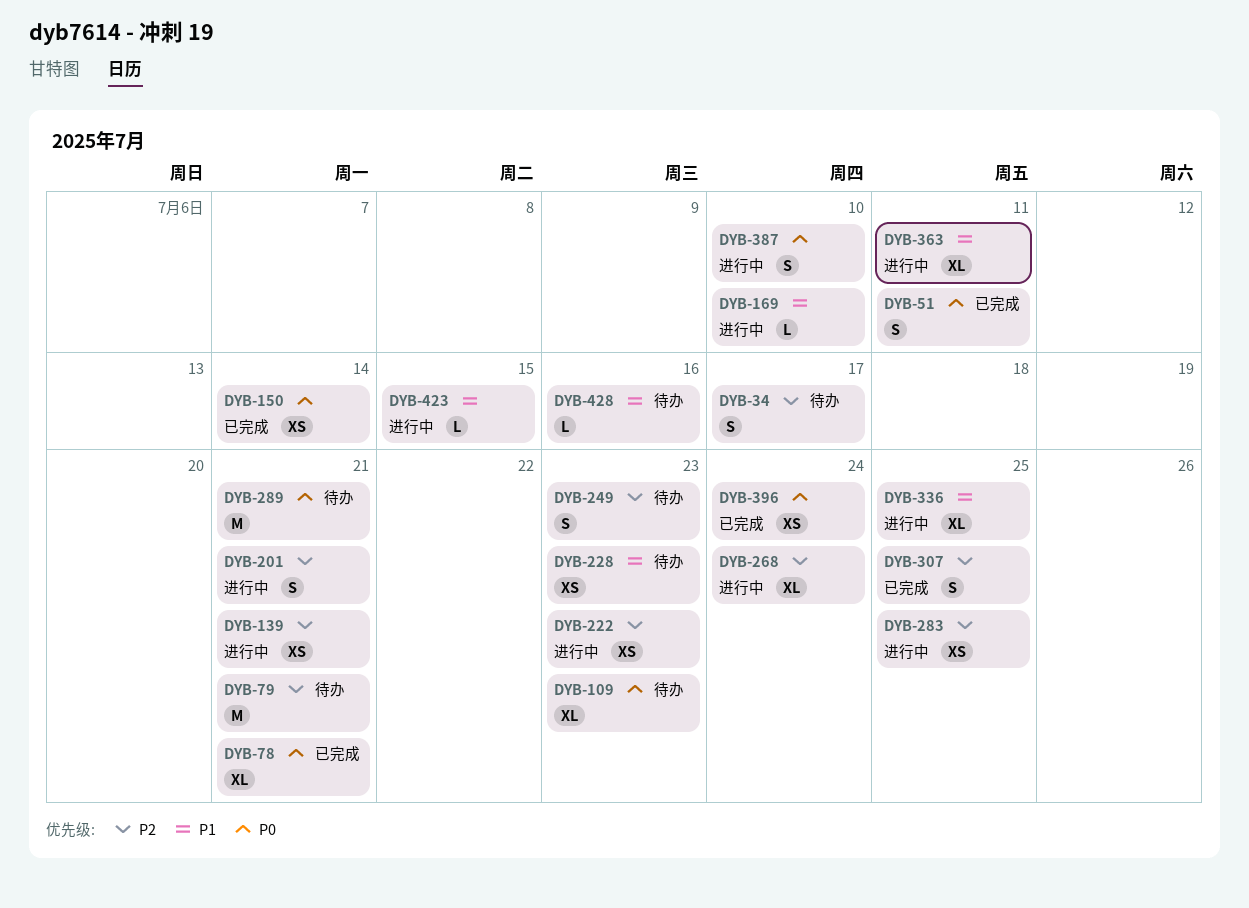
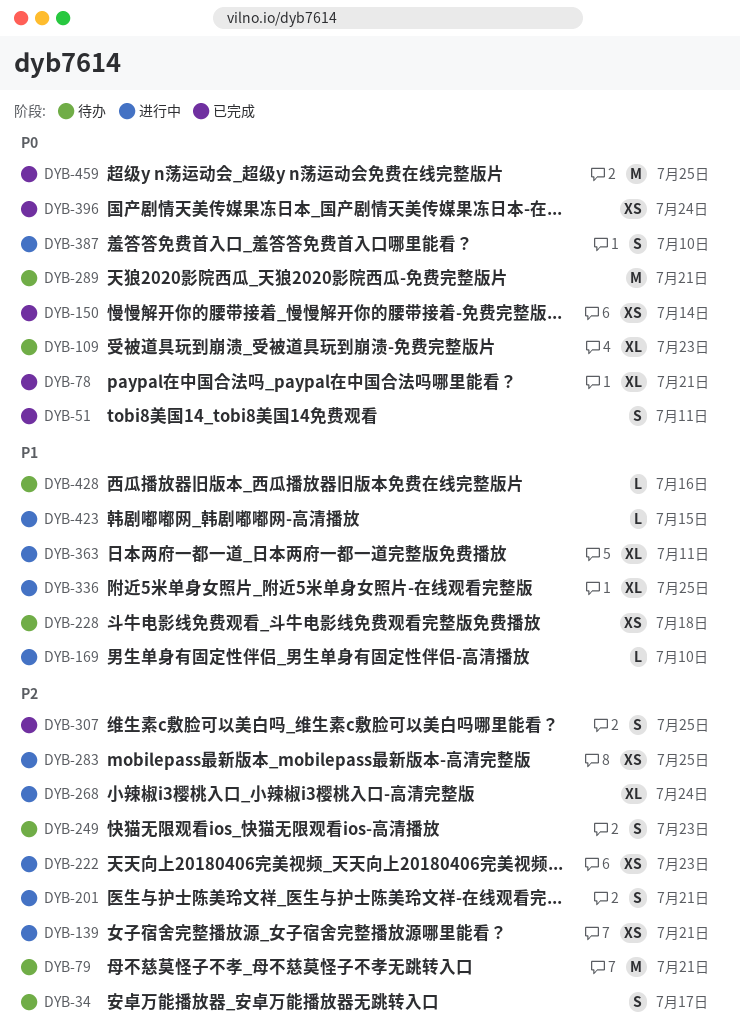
DYB-228, due: Jul 23 -> Jul 18
DYB-459: none -> present

